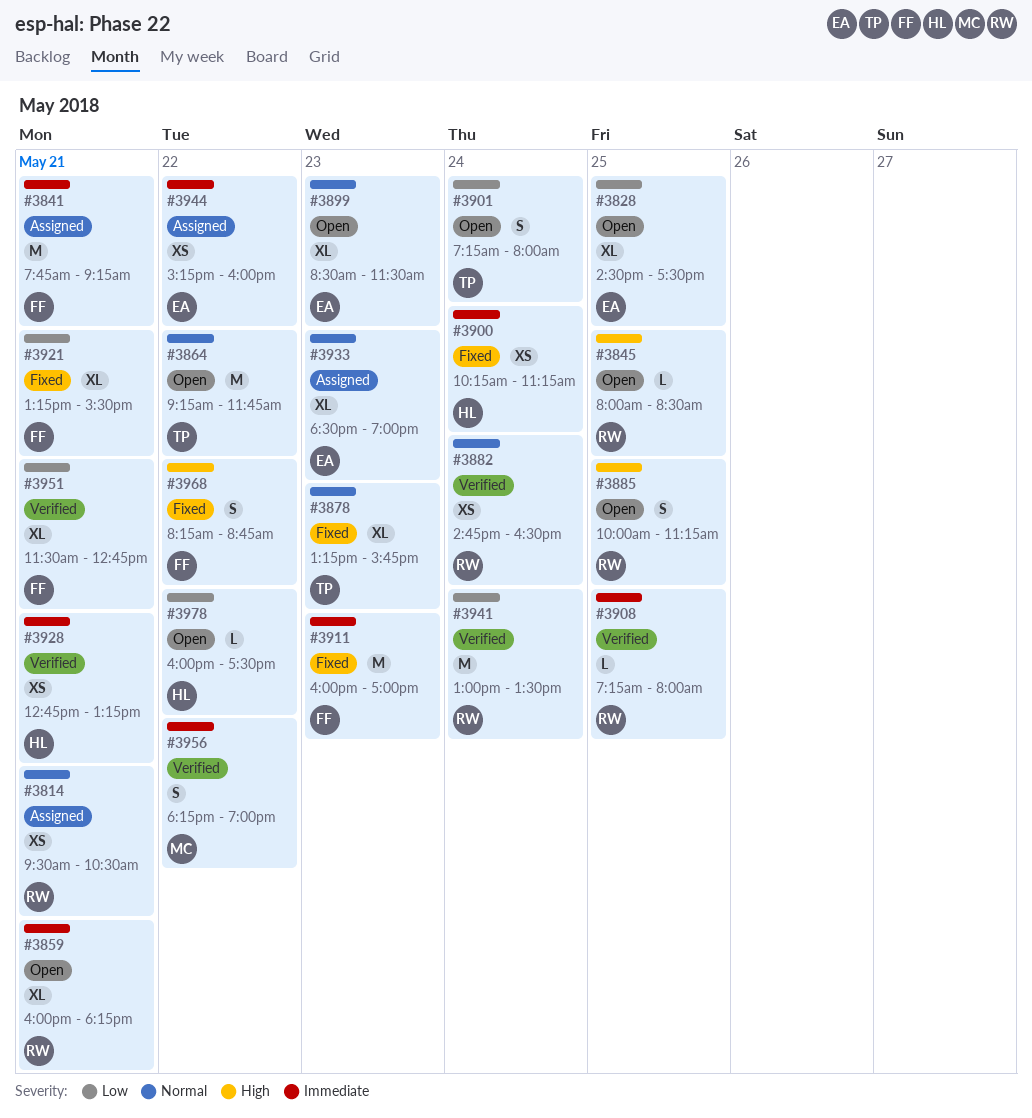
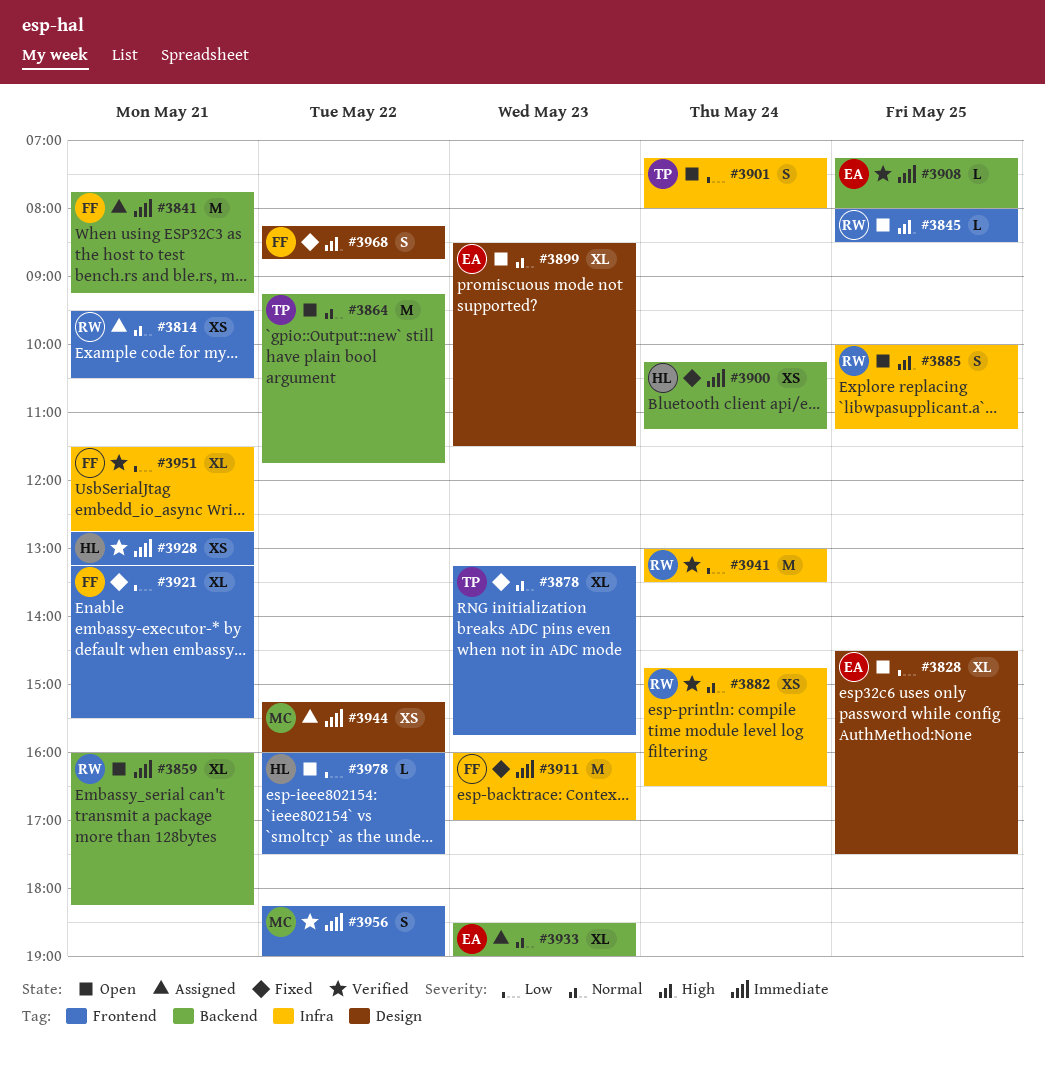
#3908, owner: RW -> EA
#3944, owner: EA -> MC

